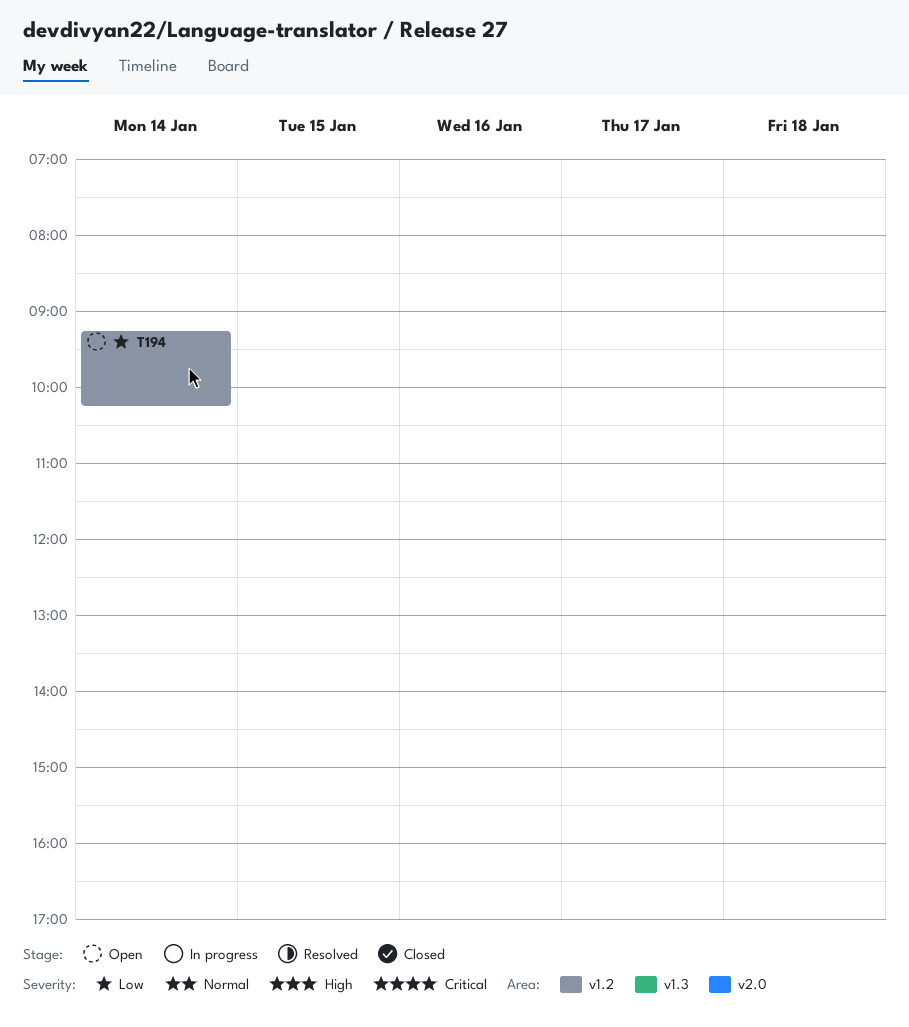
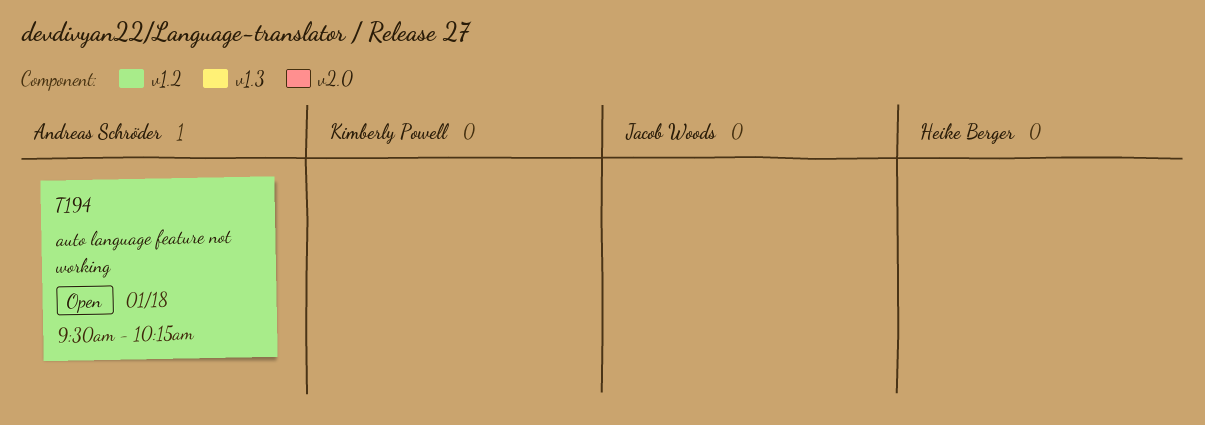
T194, day: Jan 14 -> Jan 18
T194, begins: 09:15 -> 09:30

